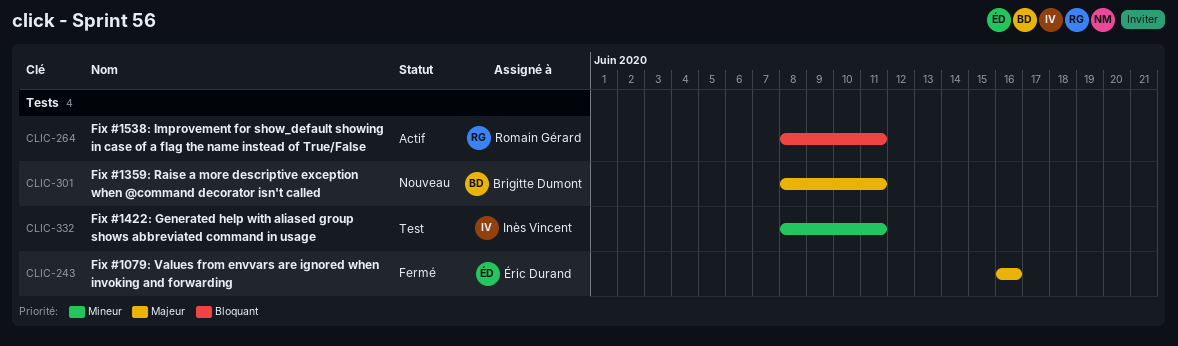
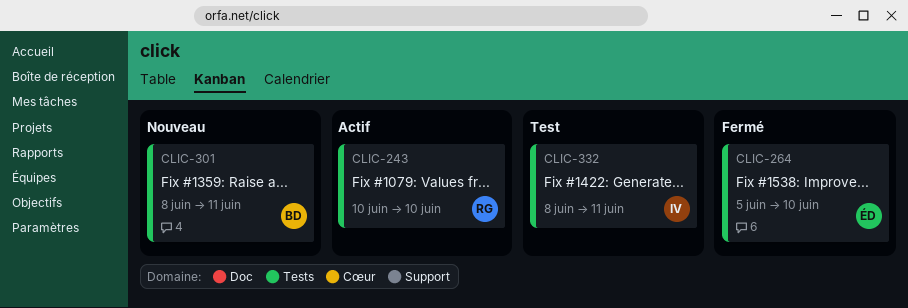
CLIC-243, status: Fermé -> Actif
CLIC-243, owner: Éric Durand -> Romain Gérard
CLIC-243, start: Jun 16 -> Jun 10
CLIC-243, due: Jun 16 -> Jun 10
CLIC-264, status: Actif -> Fermé
CLIC-264, owner: Romain Gérard -> Éric Durand
CLIC-264, start: Jun 8 -> Jun 5
CLIC-264, due: Jun 11 -> Jun 10

